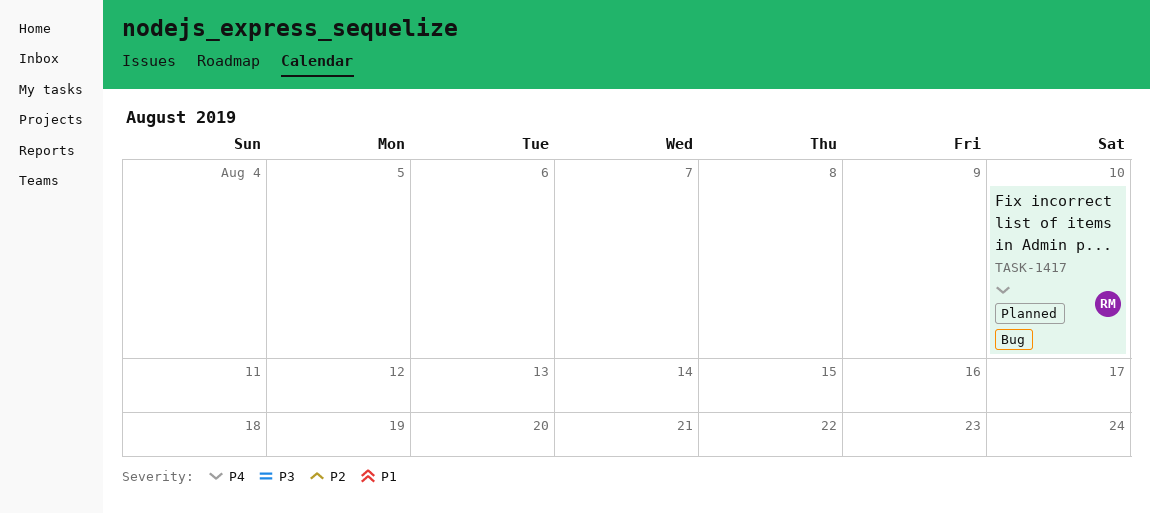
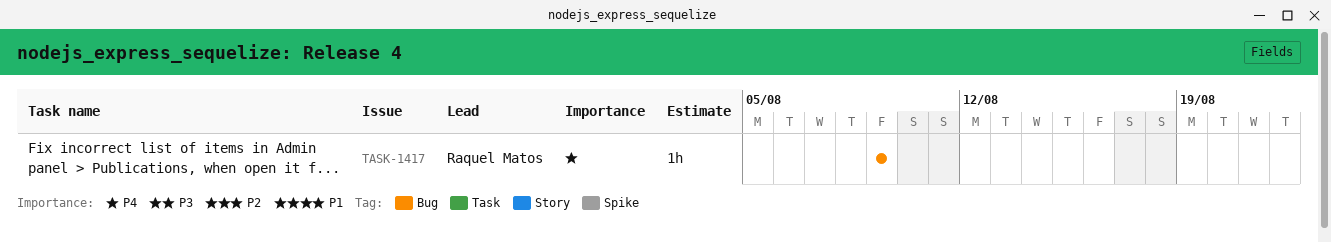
TASK-1417, due: Aug 10 -> Aug 9

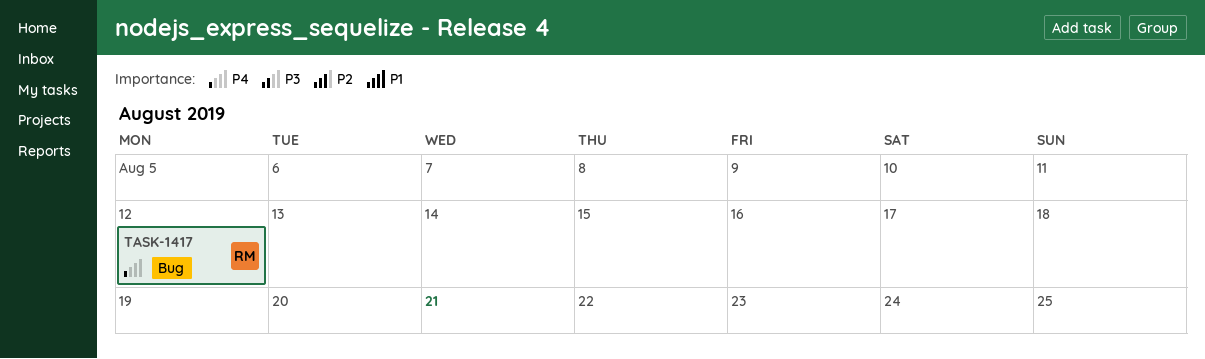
TASK-1417, due: Aug 9 -> Aug 12

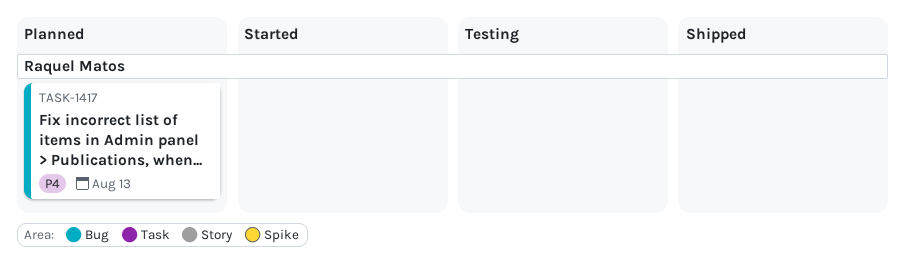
TASK-1417, due: Aug 12 -> Aug 13

